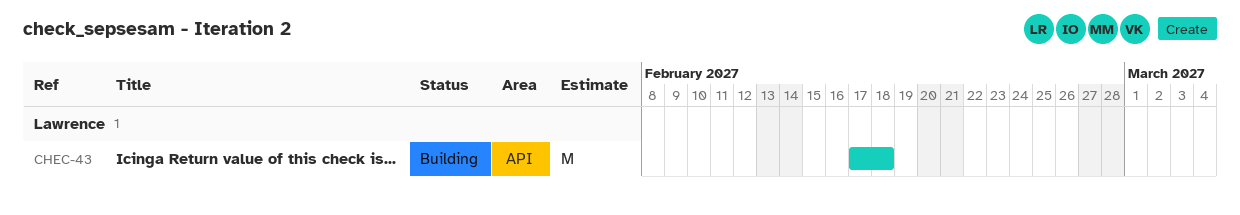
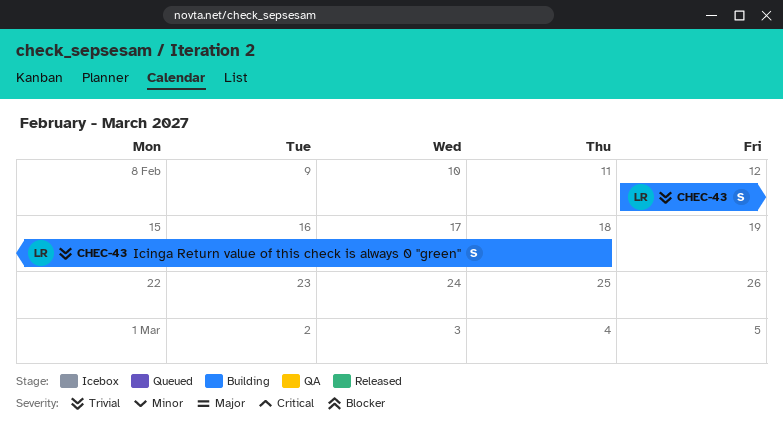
CHEC-43, estimate: M -> S
CHEC-43, start: Feb 17 -> Feb 12

